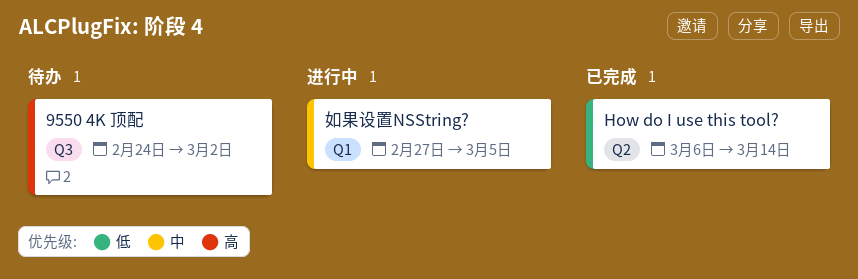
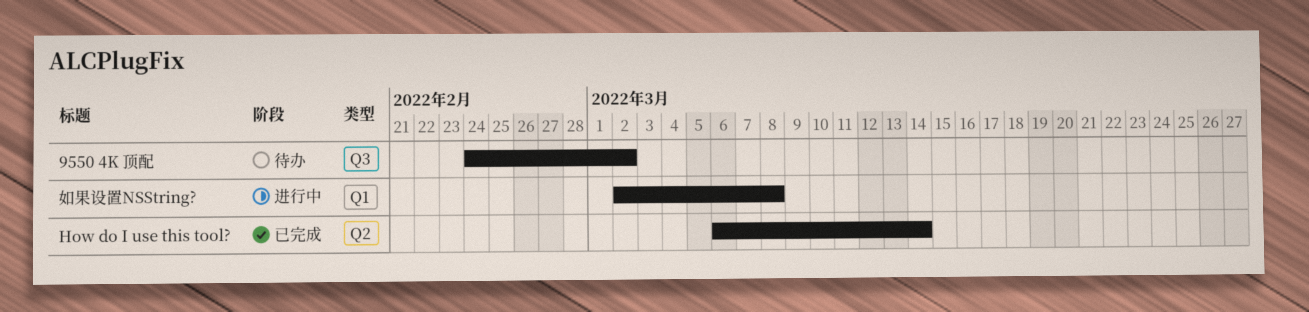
如果设置NSString?, start: Feb 27 -> Mar 2
如果设置NSString?, due: Mar 5 -> Mar 8

